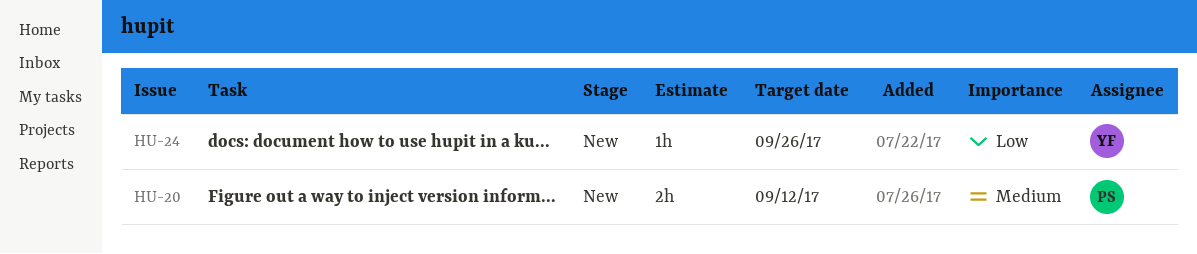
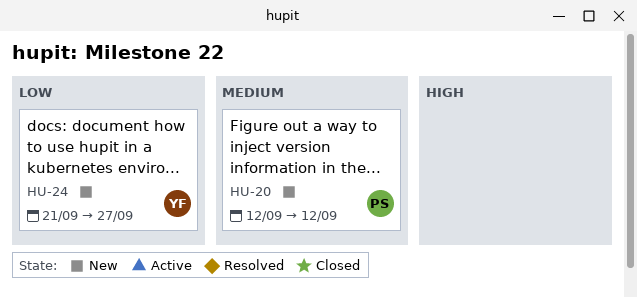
HU-24, due: Sep 26 -> Sep 27

